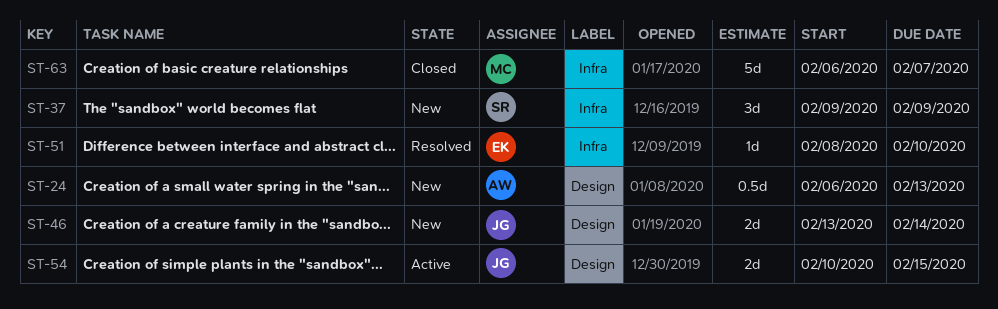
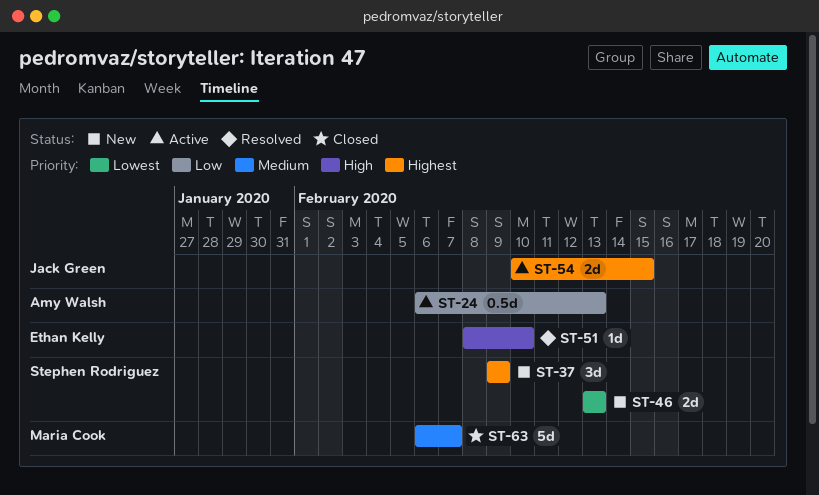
ST-24, status: New -> Active
ST-46, owner: Jack Green -> Stephen Rodriguez
ST-46, due: Feb 14 -> Feb 13

